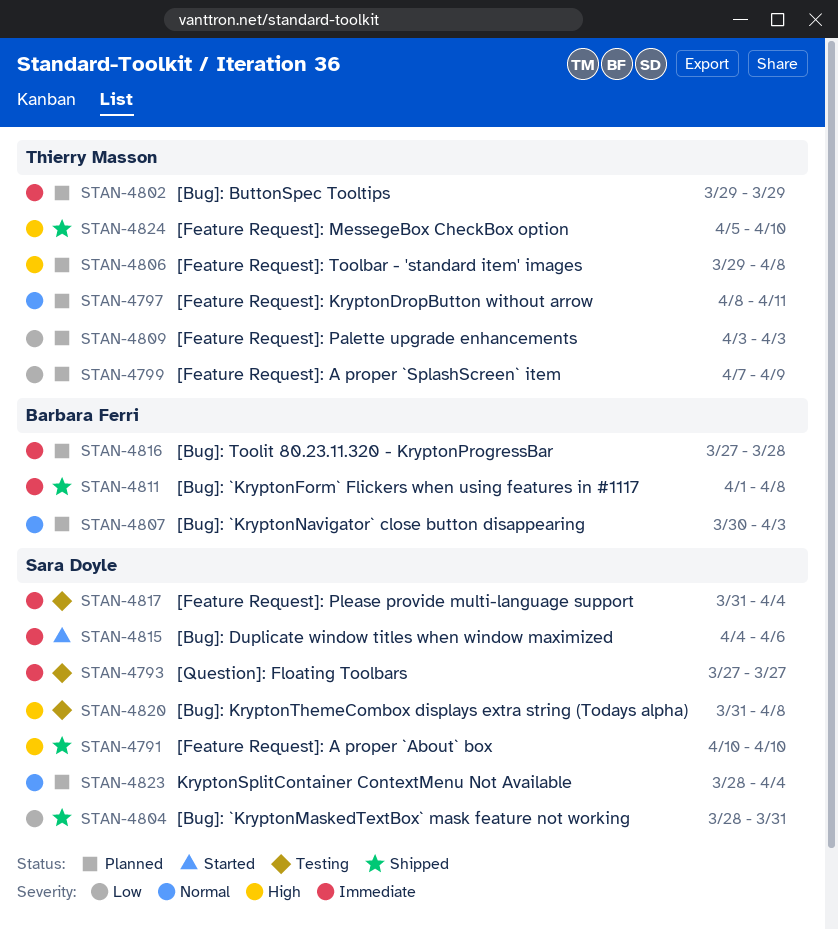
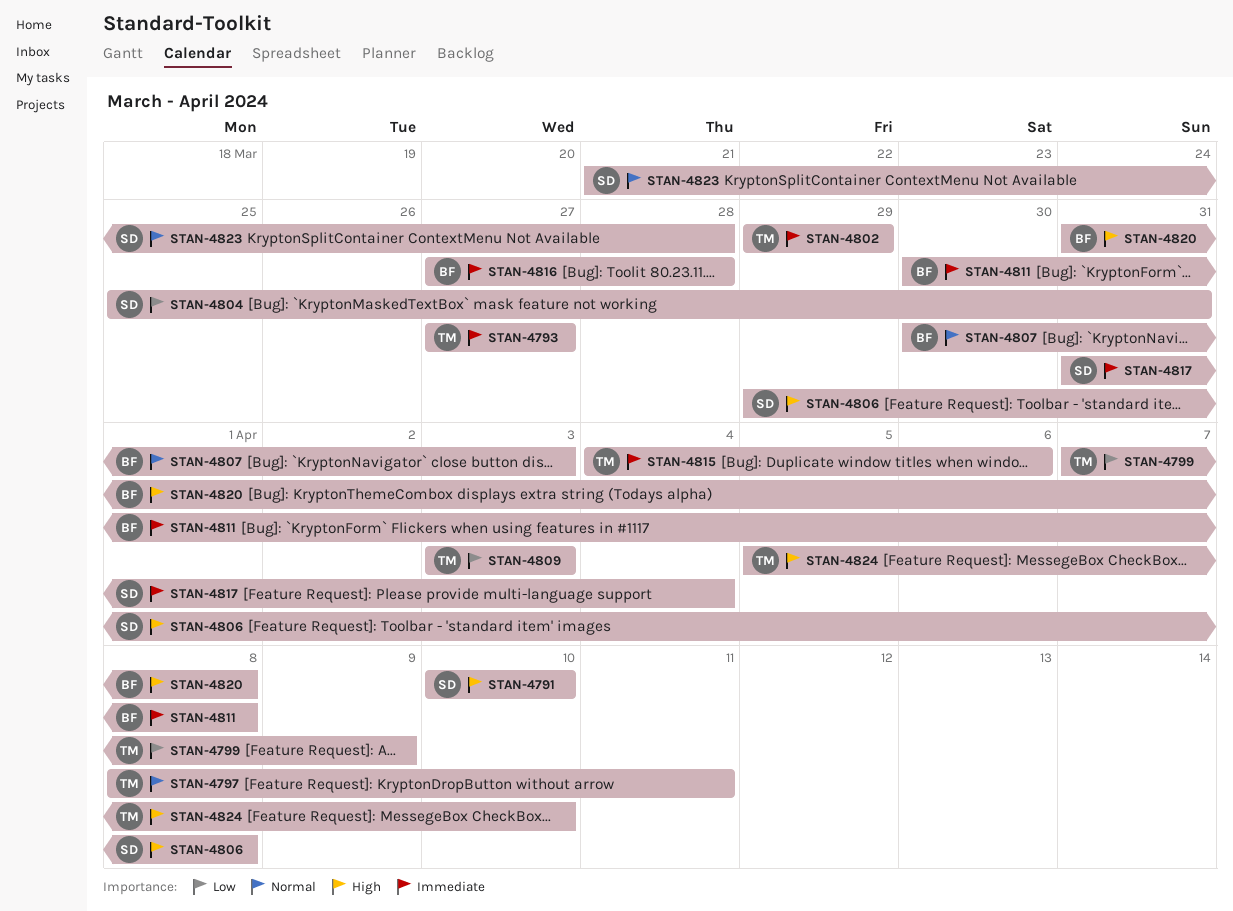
STAN-4793, owner: Sara Doyle -> Thierry Masson
STAN-4804, start: Mar 28 -> Mar 25
STAN-4806, owner: Thierry Masson -> Sara Doyle
STAN-4811, start: Apr 1 -> Mar 30
STAN-4815, owner: Sara Doyle -> Thierry Masson
STAN-4820, owner: Sara Doyle -> Barbara Ferri
STAN-4823, start: Mar 28 -> Mar 21
STAN-4823, due: Apr 4 -> Mar 28

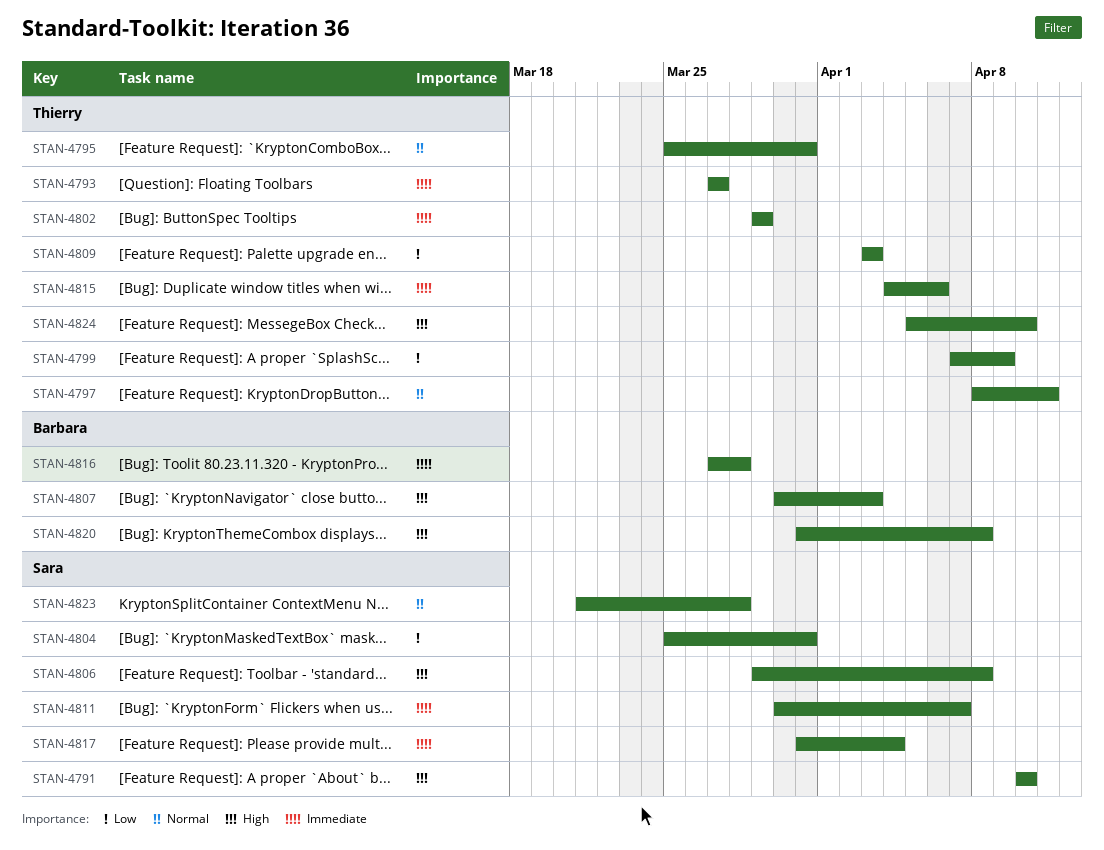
STAN-4795: none -> present
STAN-4807, priority: Normal -> High
STAN-4811, owner: Barbara -> Sara
STAN-4811, due: Apr 8 -> Apr 7

